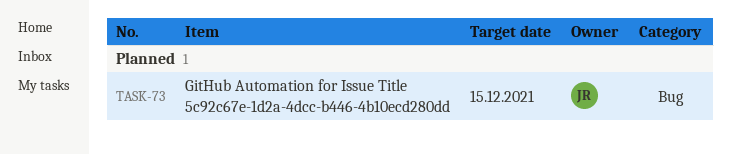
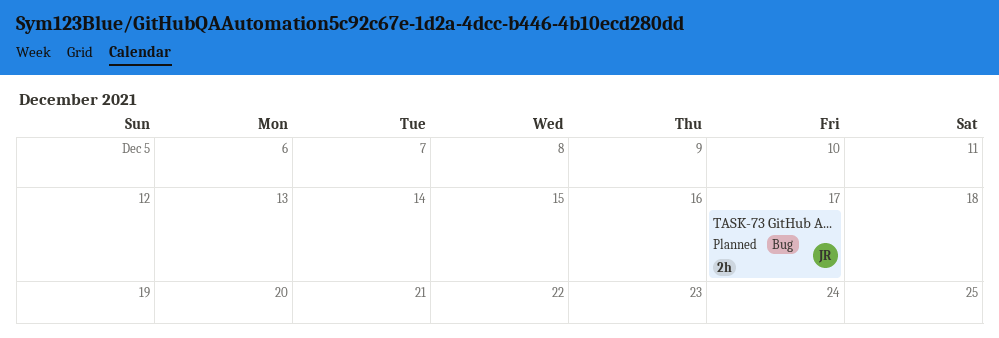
TASK-73, due: Dec 15 -> Dec 17

